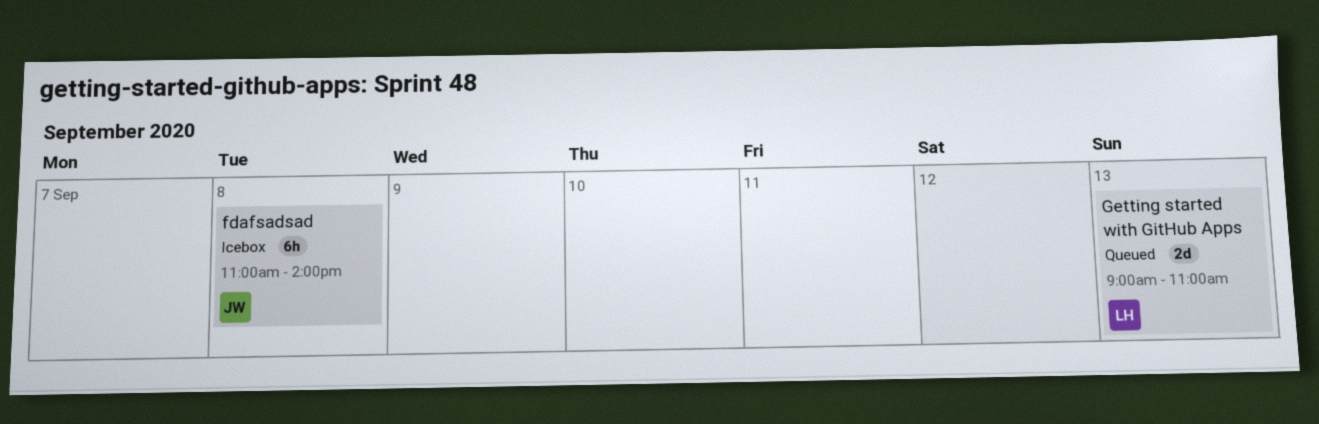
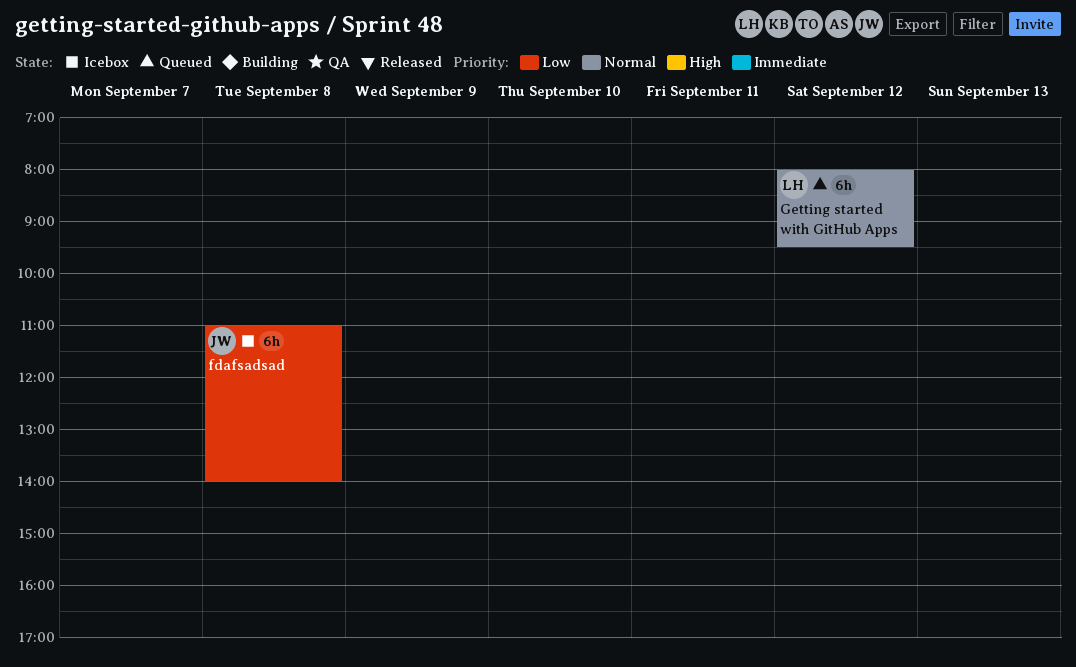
Getting started with GitHub Apps, estimate: 2d -> 6h
Getting started with GitHub Apps, day: Sep 13 -> Sep 12
Getting started with GitHub Apps, begins: 09:00 -> 08:00
Getting started with GitHub Apps, ends: 11:00 -> 09:30

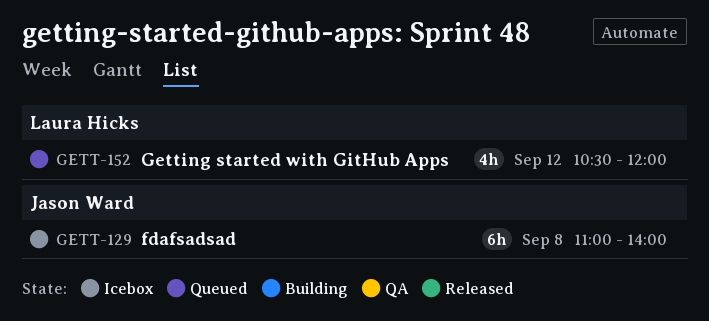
Getting started with GitHub Apps, estimate: 6h -> 4h
Getting started with GitHub Apps, begins: 08:00 -> 10:30
Getting started with GitHub Apps, ends: 09:30 -> 12:00

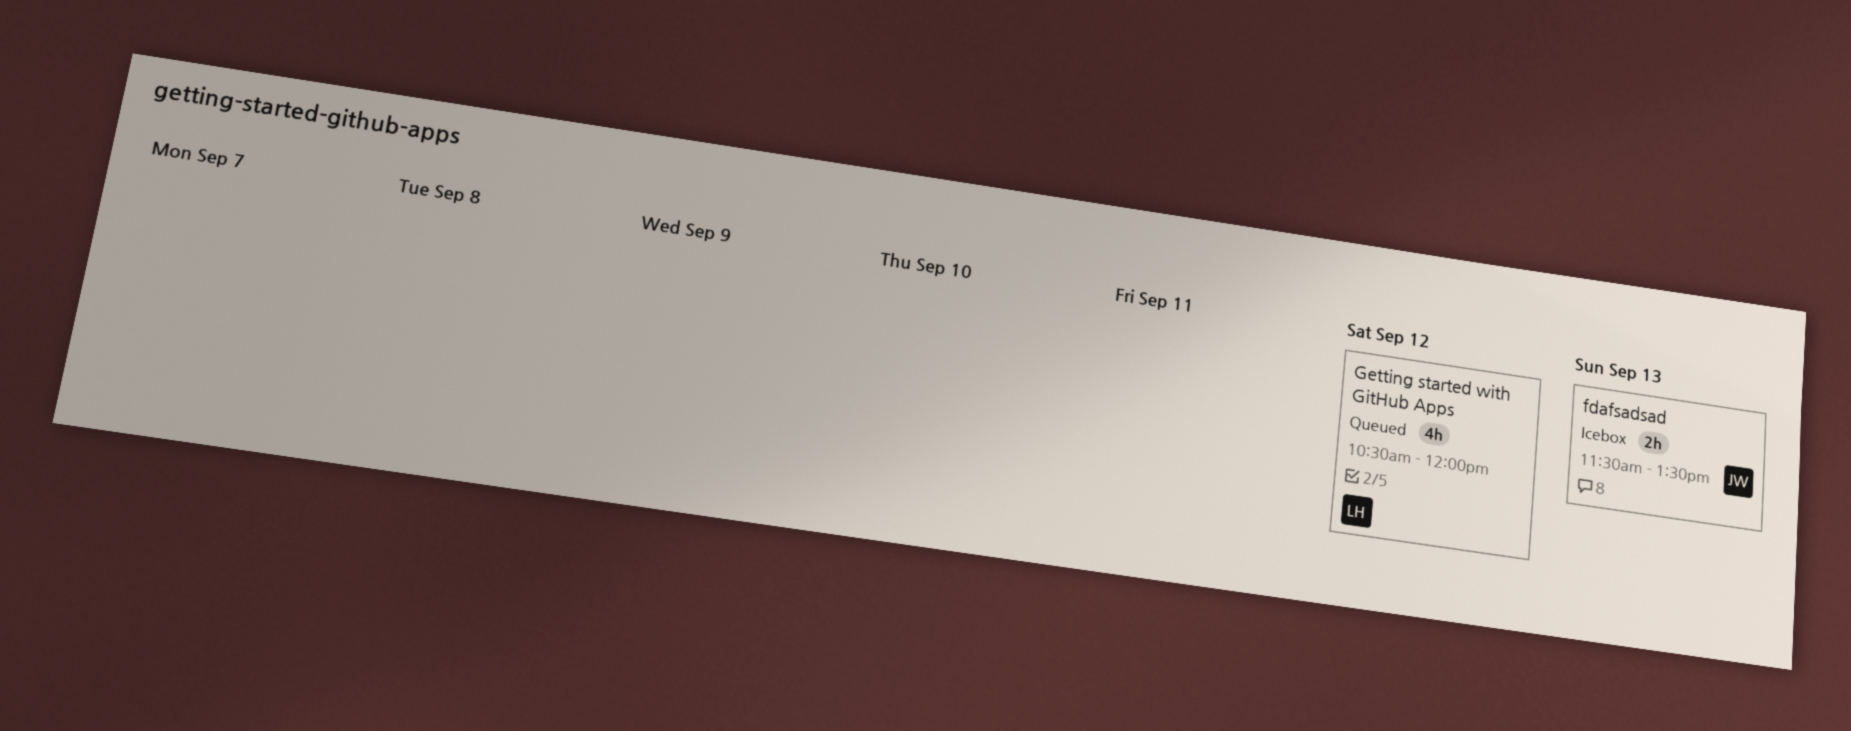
fdafsadsad, estimate: 6h -> 2h
fdafsadsad, day: Sep 8 -> Sep 13
fdafsadsad, begins: 11:00 -> 11:30
fdafsadsad, ends: 14:00 -> 13:30

